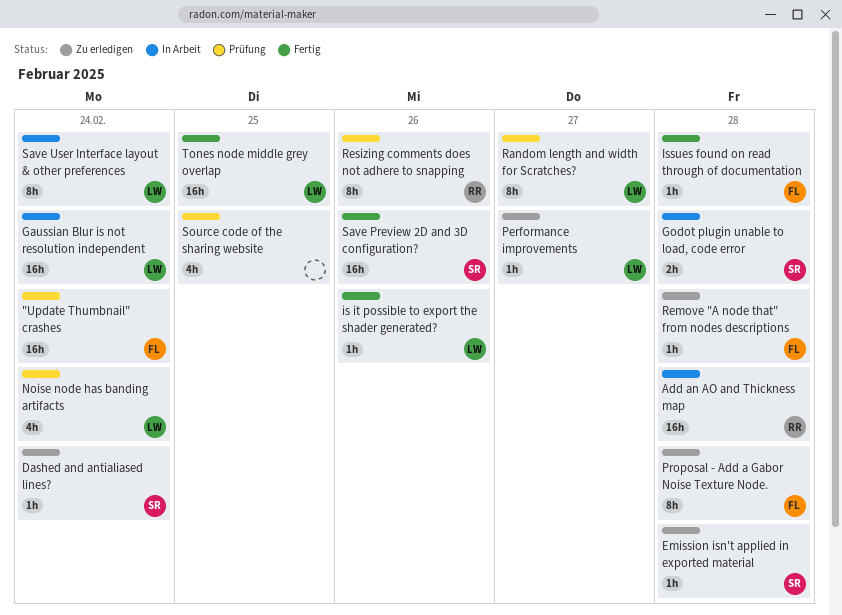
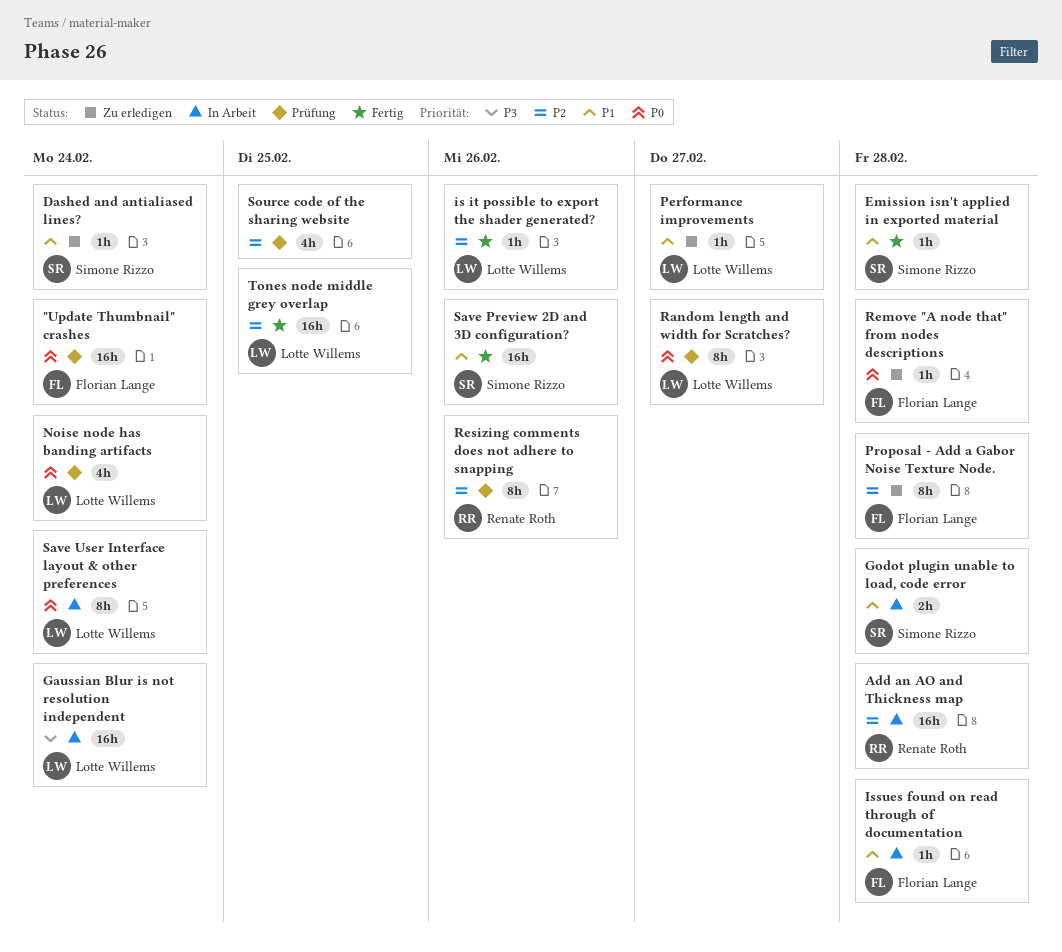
Emission isn't applied in exported material, status: Zu erledigen -> Fertig
Issues found on read through of documentation, status: Fertig -> In Arbeit

